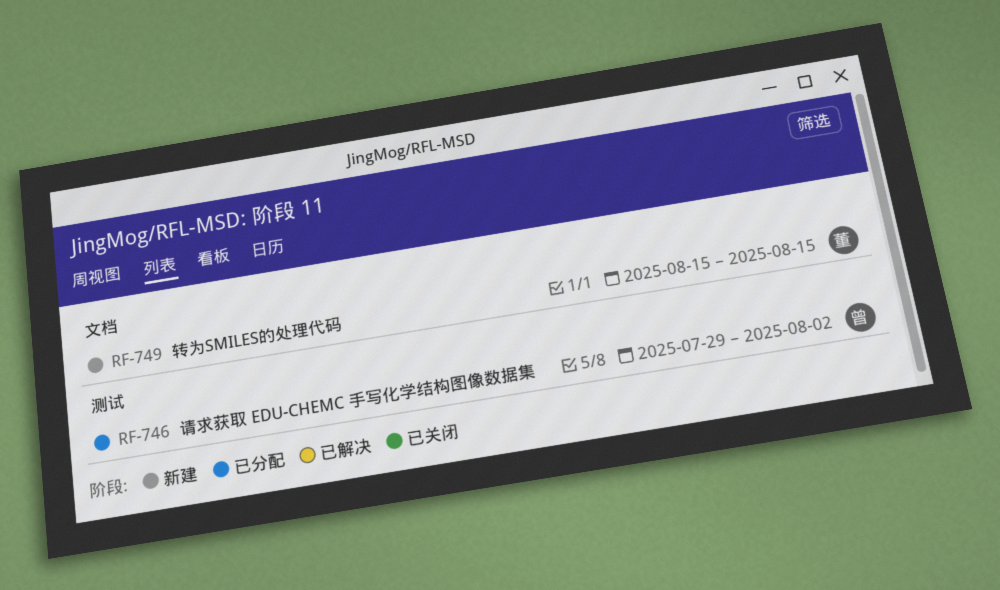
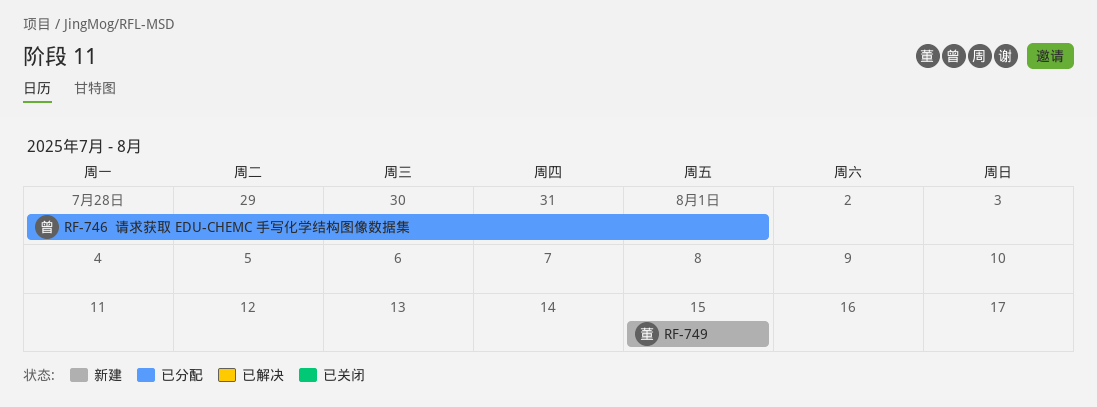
RF-746, start: Jul 29 -> Jul 28
RF-746, due: Aug 2 -> Aug 1

